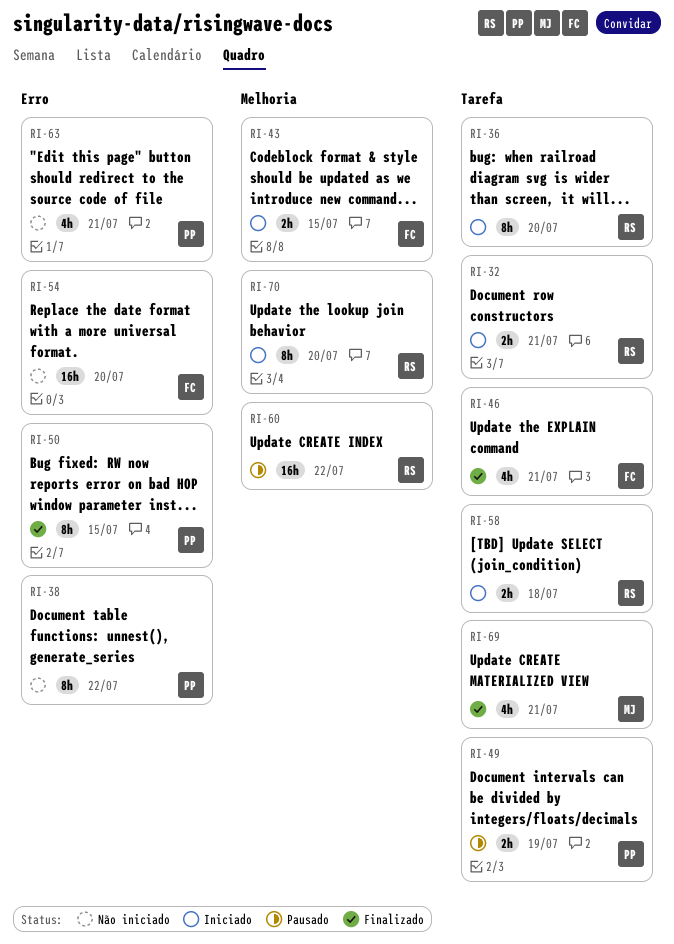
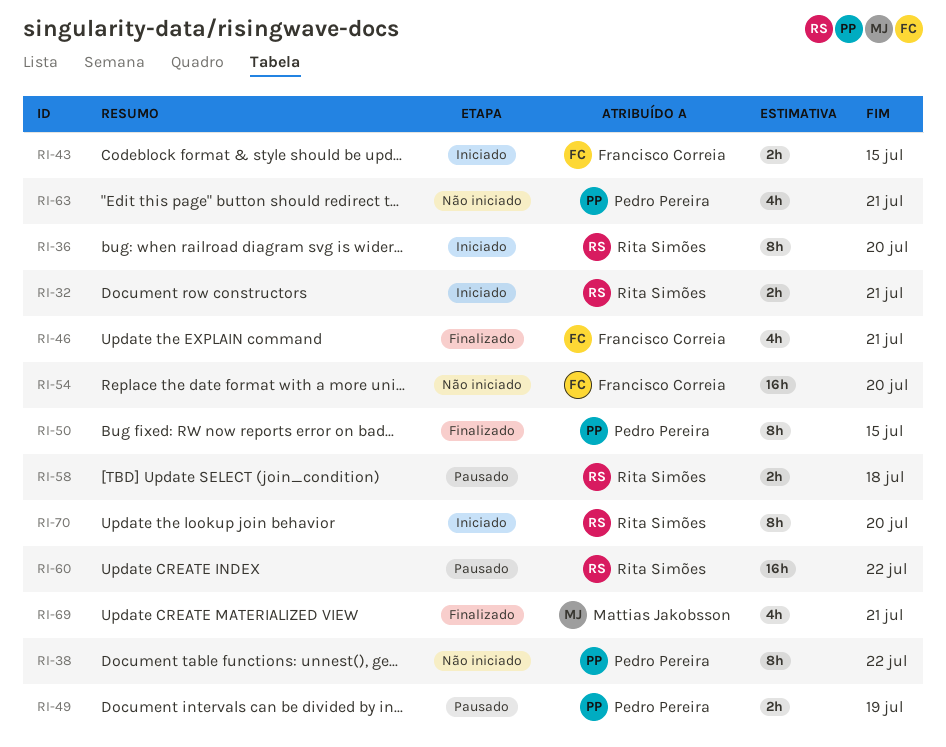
RI-58, status: Iniciado -> Pausado

